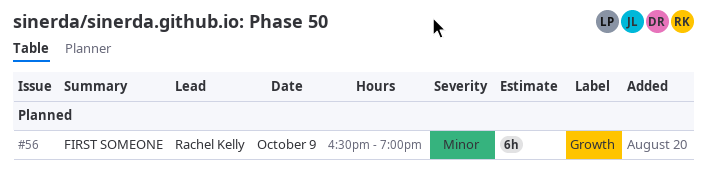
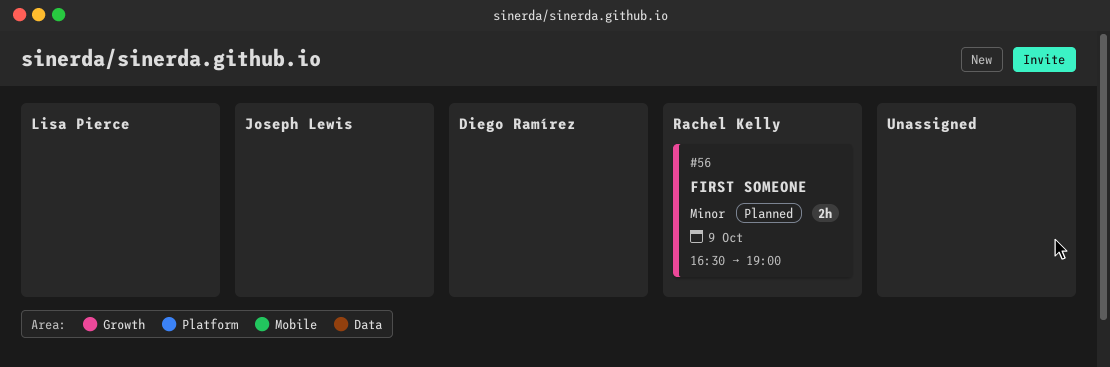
#56, estimate: 6h -> 2h

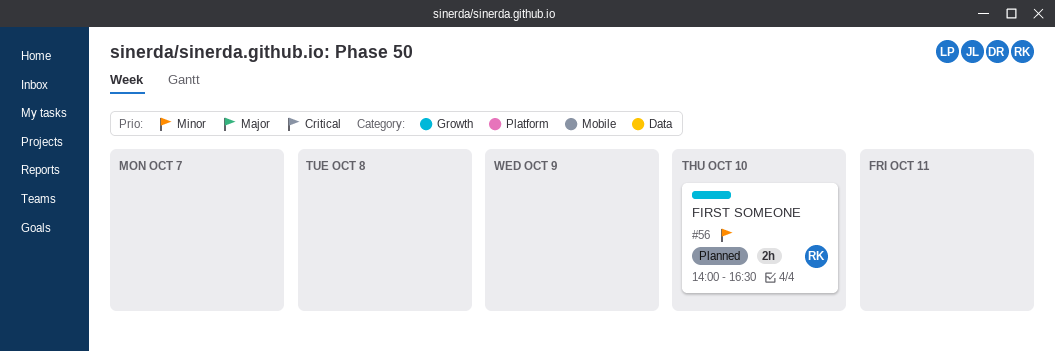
#56, day: Oct 9 -> Oct 10
#56, begins: 16:30 -> 14:00
#56, ends: 19:00 -> 16:30

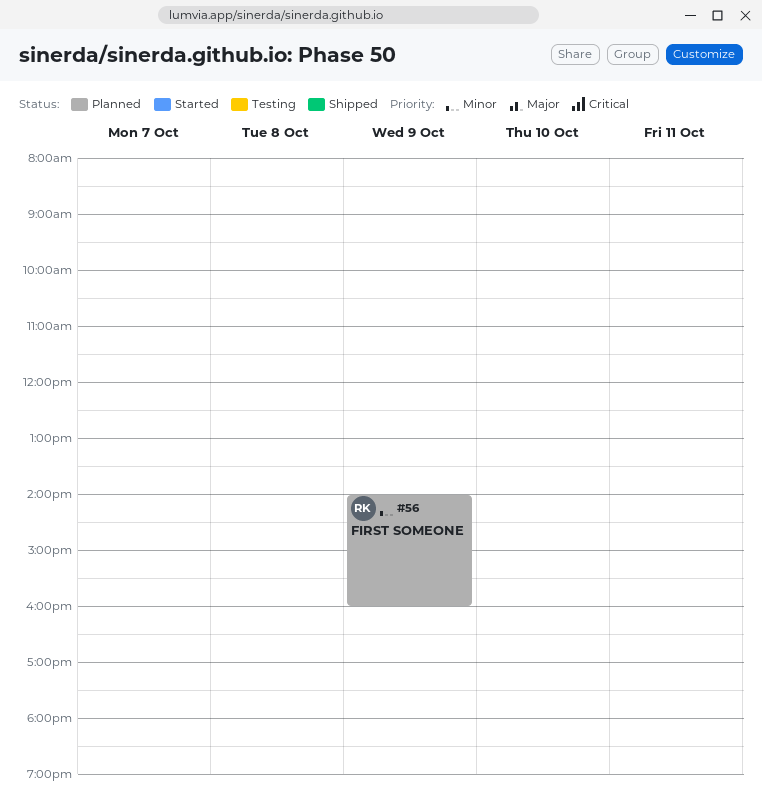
#56, day: Oct 10 -> Oct 9
#56, ends: 16:30 -> 16:00

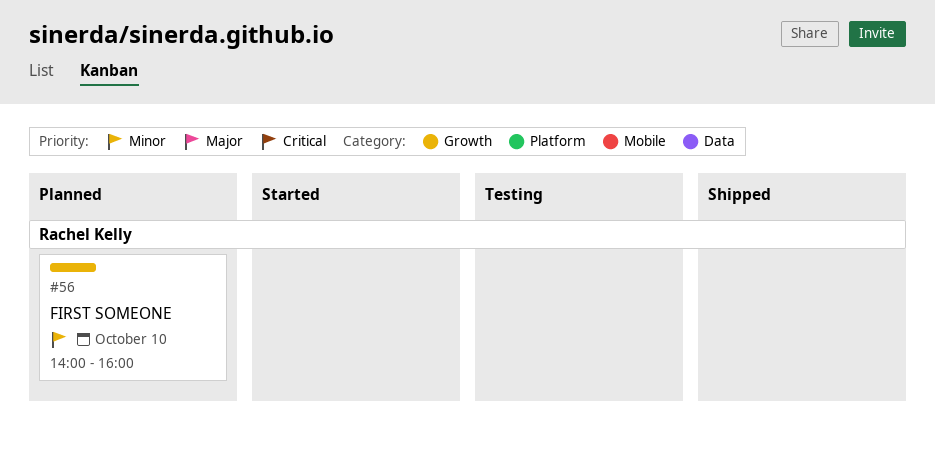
#56, day: Oct 9 -> Oct 10

